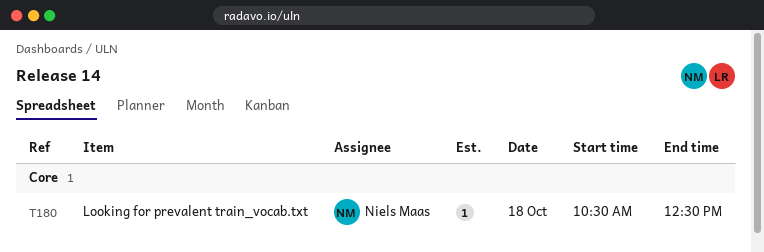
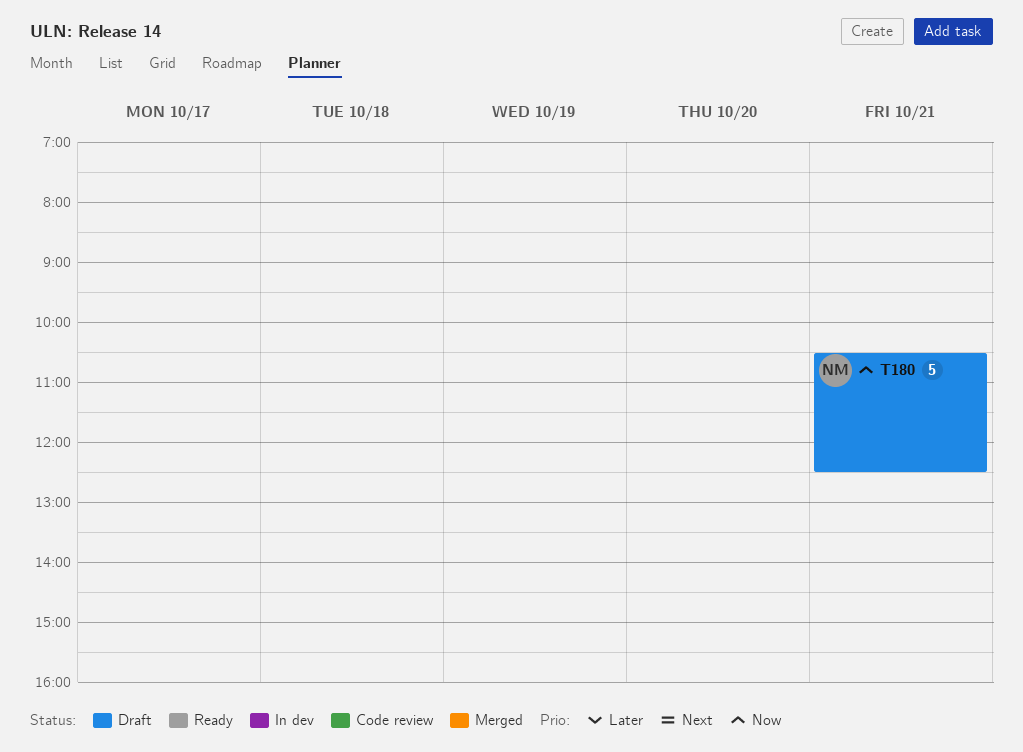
T180, estimate: 1 -> 5
T180, day: Oct 18 -> Oct 21

